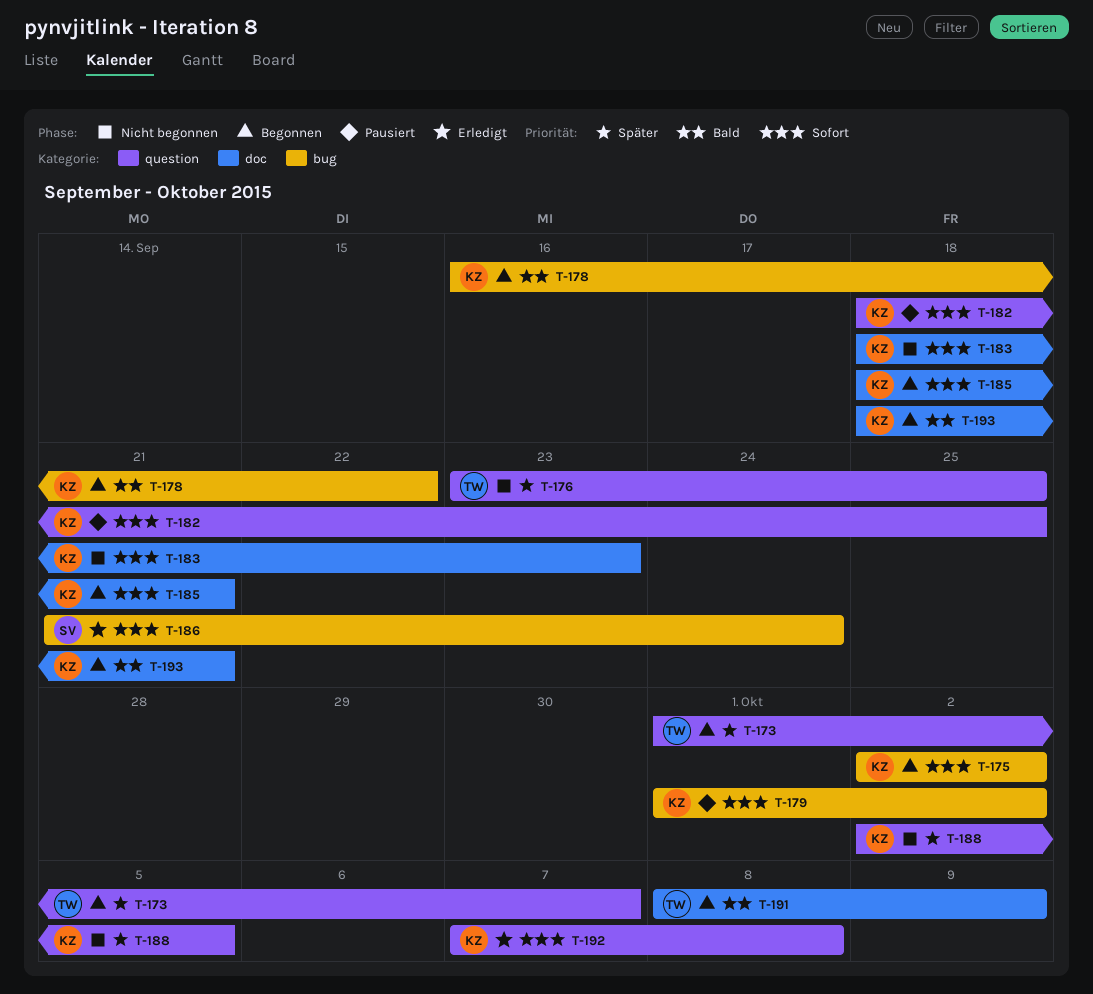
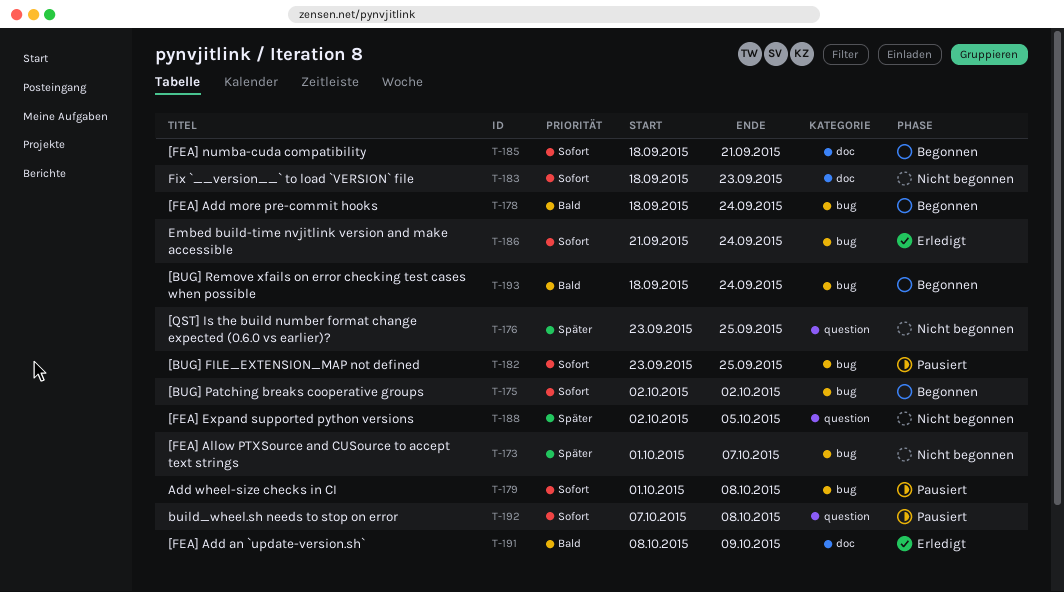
T-173, status: Begonnen -> Nicht begonnen
T-173, label: question -> bug
T-178, start: Sep 16 -> Sep 18
T-178, due: Sep 22 -> Sep 24
T-179, due: Oct 2 -> Oct 8
T-182, label: question -> bug
T-182, start: Sep 18 -> Sep 23
T-191, status: Begonnen -> Erledigt
T-192, status: Erledigt -> Pausiert
T-193, label: doc -> bug
T-193, due: Sep 21 -> Sep 24

